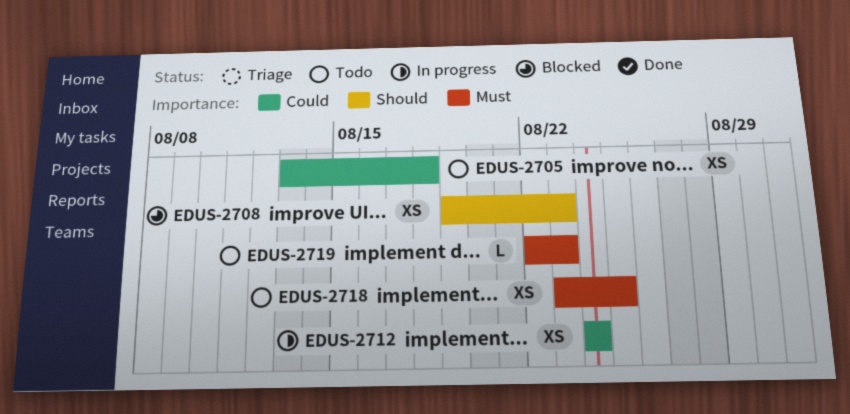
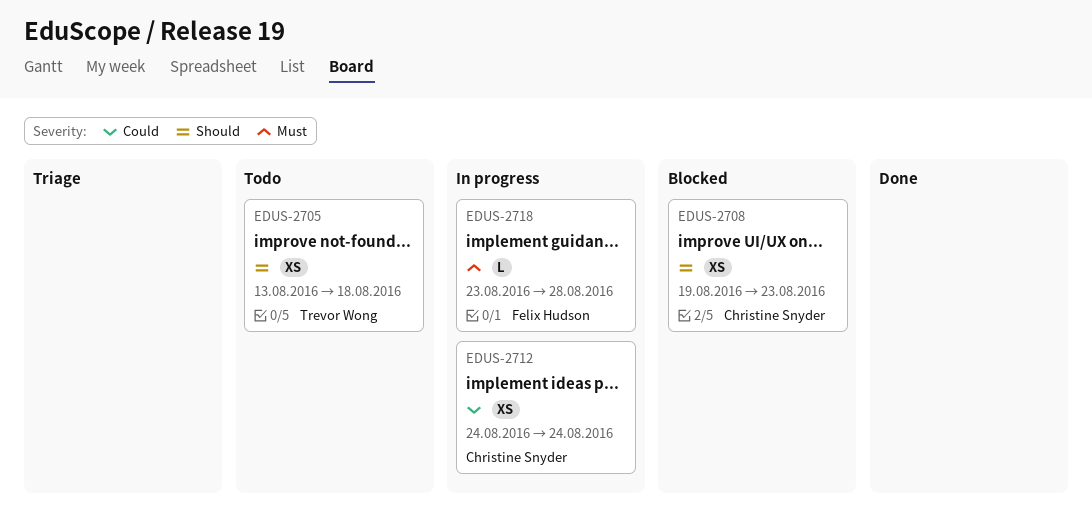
EDUS-2705, priority: Could -> Should
EDUS-2718, status: Todo -> In progress
EDUS-2718, estimate: XS -> L
EDUS-2718, due: Aug 25 -> Aug 28
EDUS-2719: present -> none

